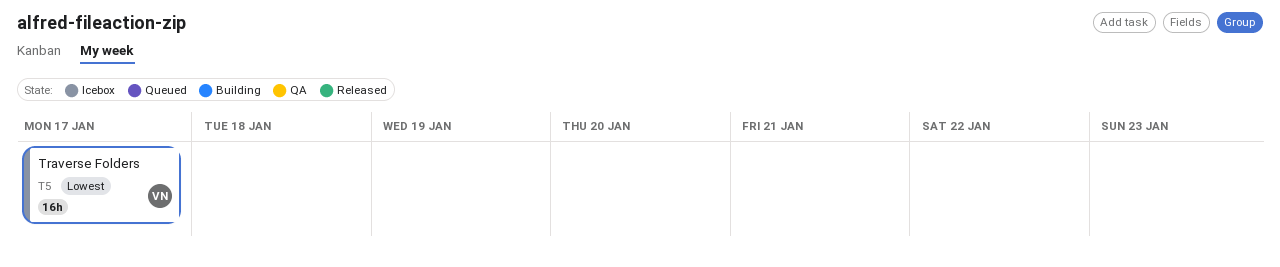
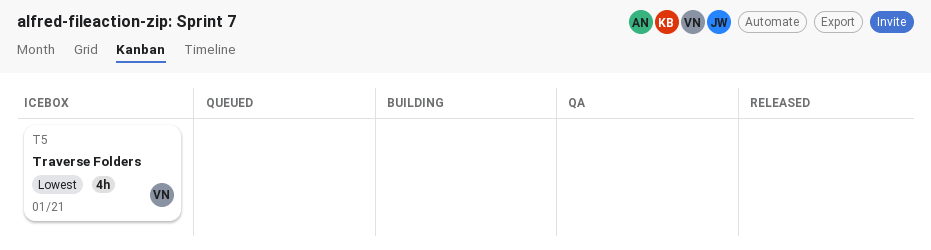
T5, estimate: 16h -> 4h
T5, day: Jan 17 -> Jan 21

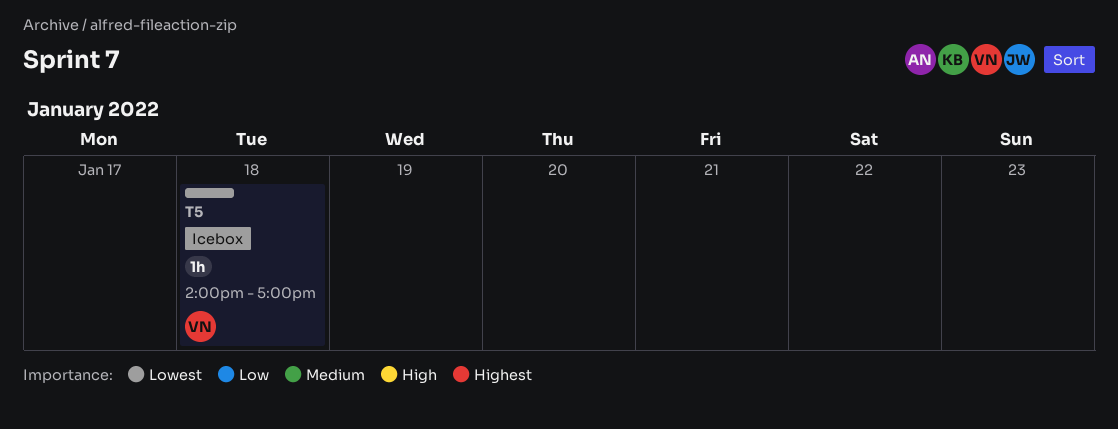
T5, estimate: 4h -> 1h
T5, day: Jan 21 -> Jan 18

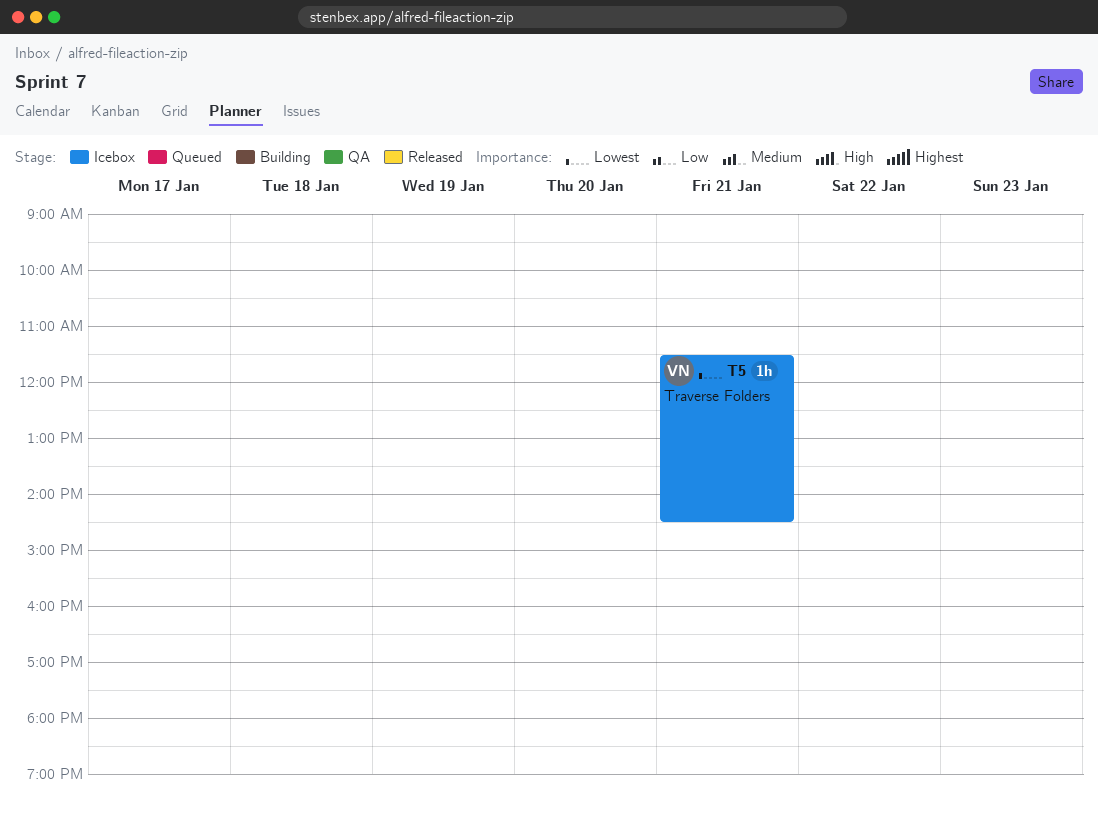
T5, day: Jan 18 -> Jan 21
T5, begins: 14:00 -> 11:30
T5, ends: 17:00 -> 14:30

